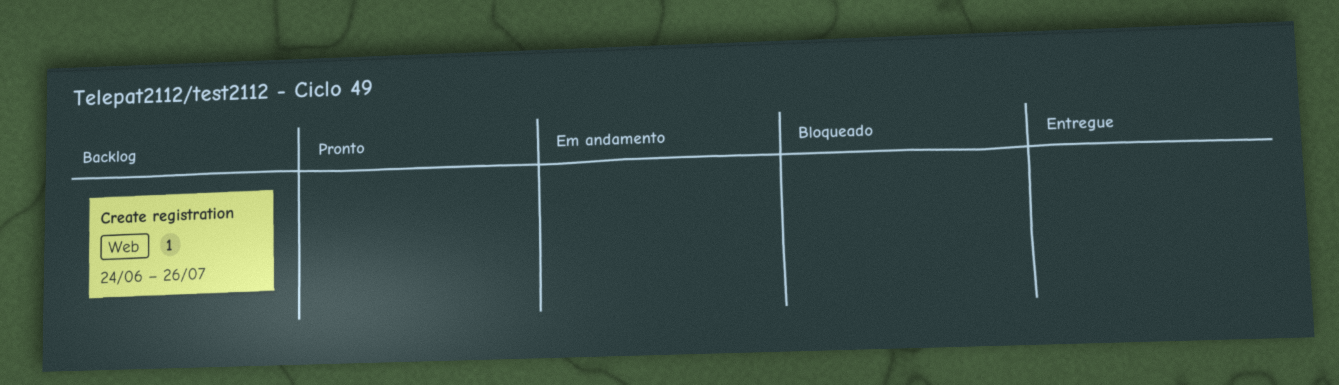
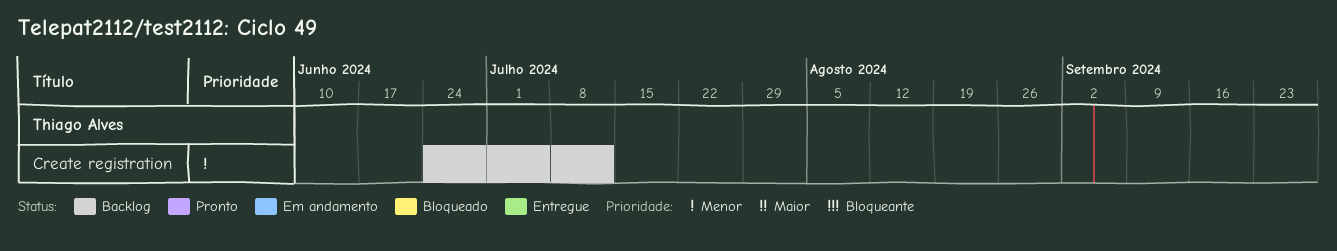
Create registration, due: Jul 26 -> Jul 12

